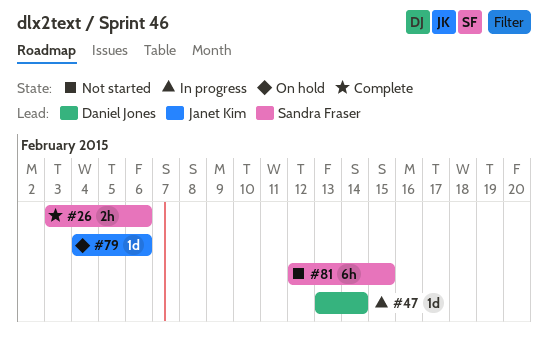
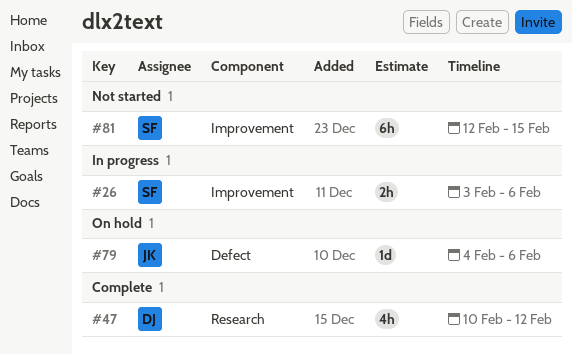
#26, status: Complete -> In progress
#47, status: In progress -> Complete
#47, estimate: 1d -> 4h
#47, start: Feb 13 -> Feb 10
#47, due: Feb 14 -> Feb 12

